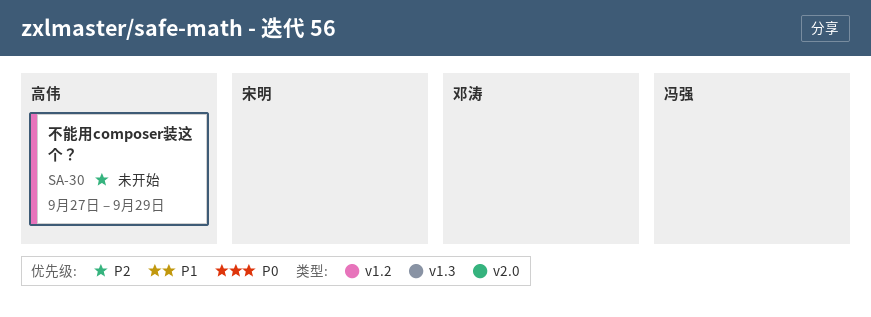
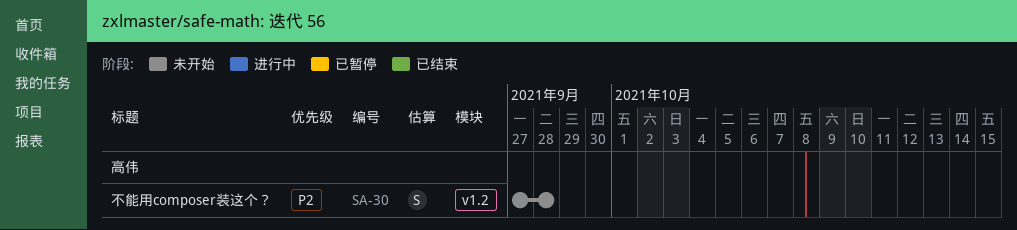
SA-30, due: Sep 29 -> Sep 28

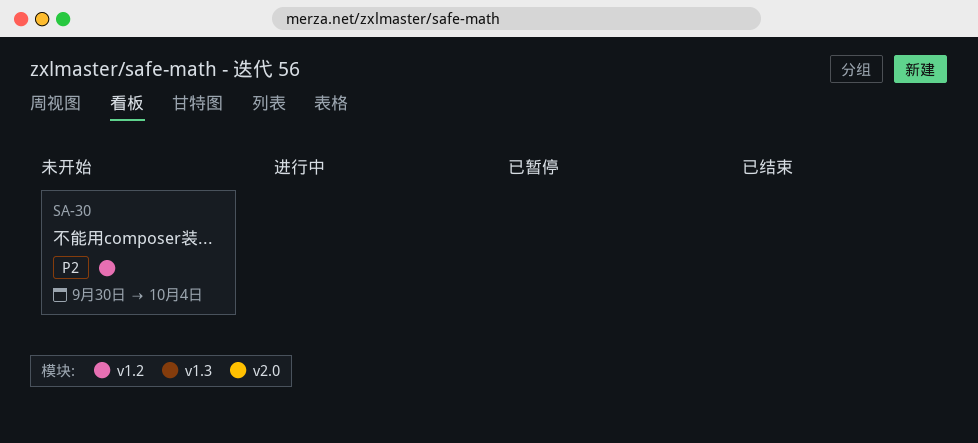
SA-30, start: Sep 27 -> Sep 30
SA-30, due: Sep 28 -> Oct 4

